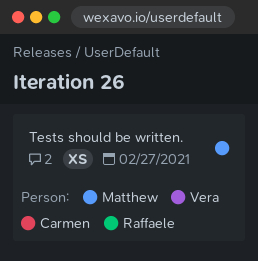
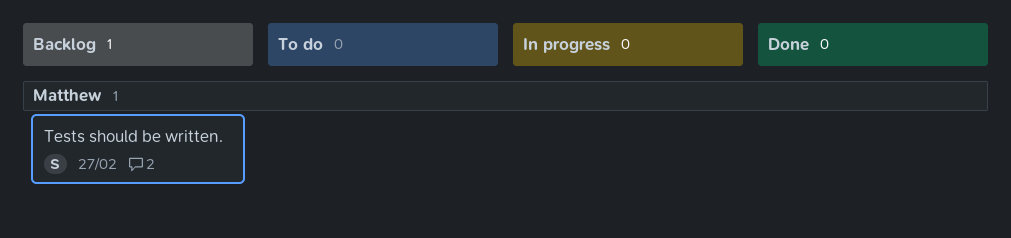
Tests should be written., estimate: XS -> S

